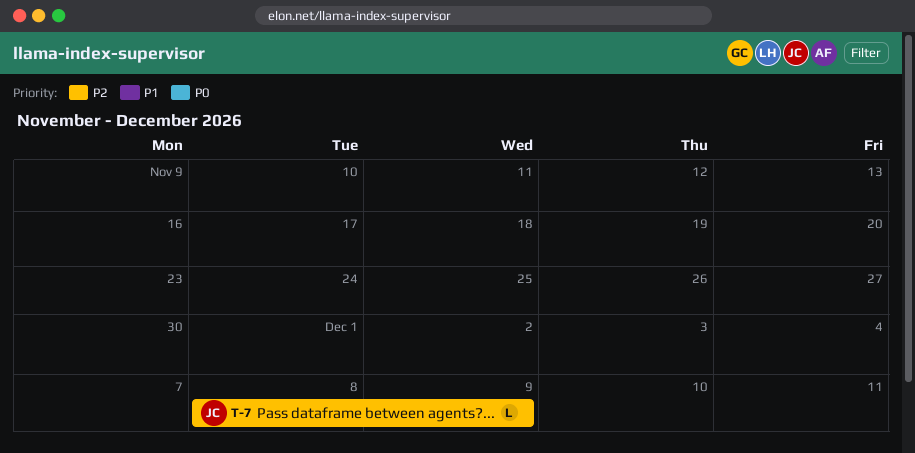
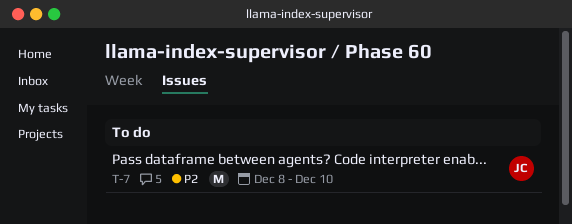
T-7, estimate: L -> M
T-7, due: Dec 9 -> Dec 10

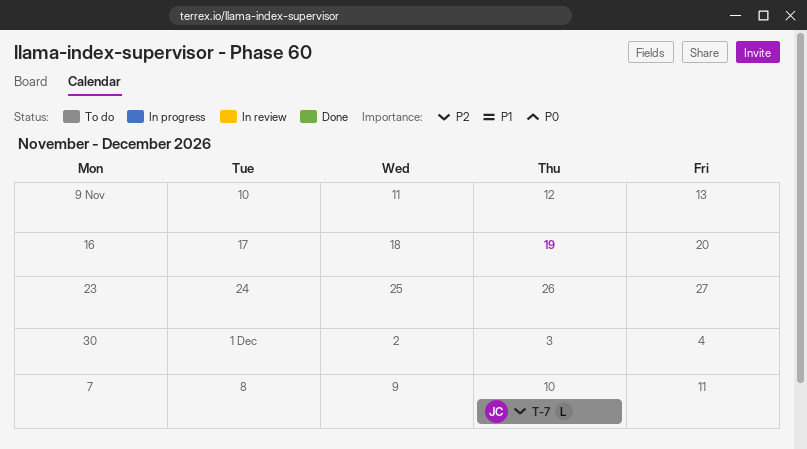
T-7, estimate: M -> L
T-7, start: Dec 8 -> Dec 10

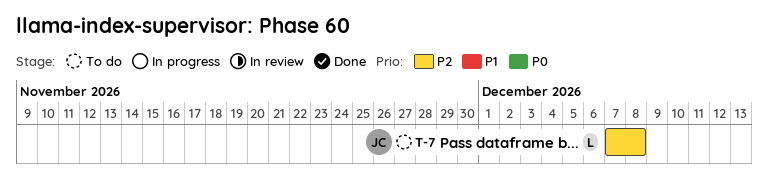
T-7, start: Dec 10 -> Dec 7
T-7, due: Dec 10 -> Dec 8

